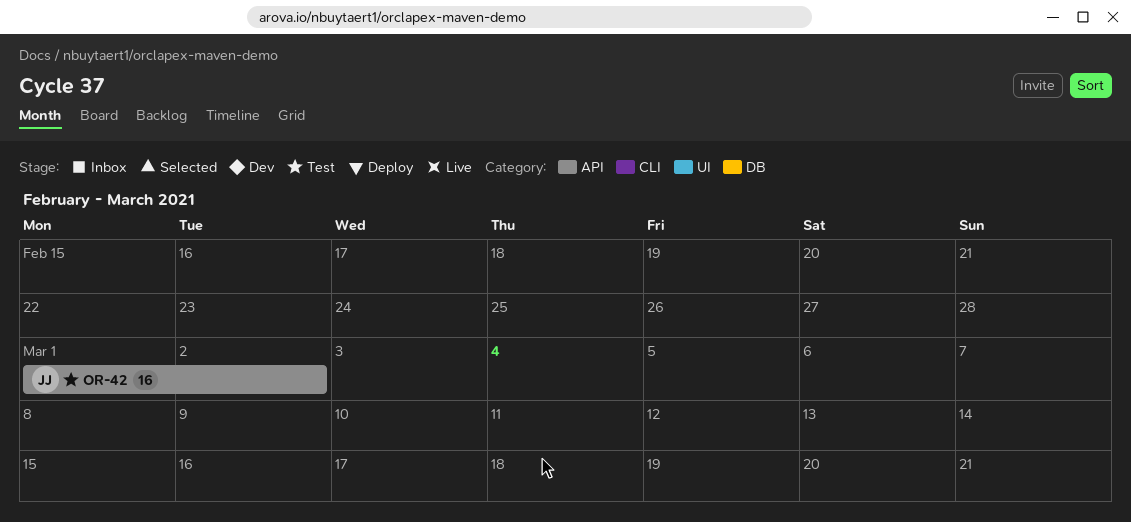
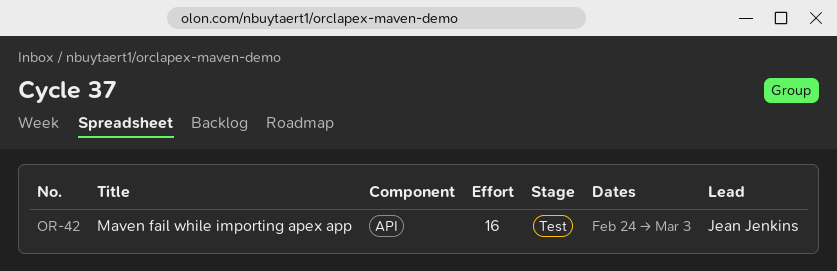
OR-42, start: Mar 1 -> Feb 24
OR-42, due: Mar 2 -> Mar 3

